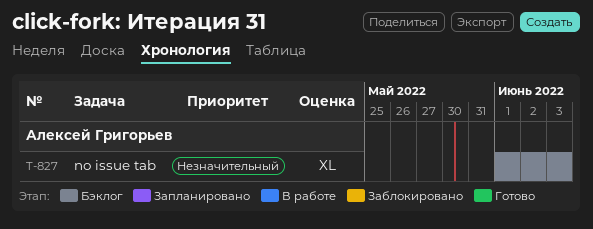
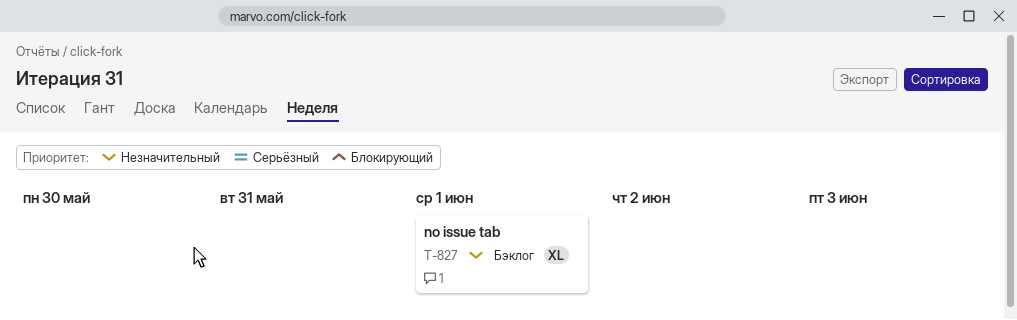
T-827, due: Jun 3 -> Jun 1

